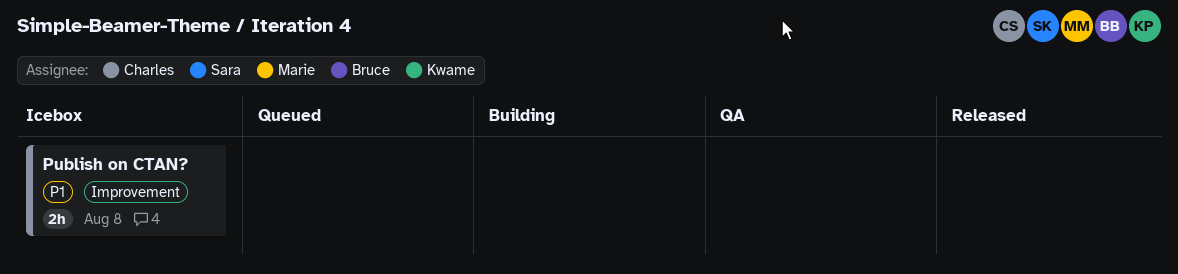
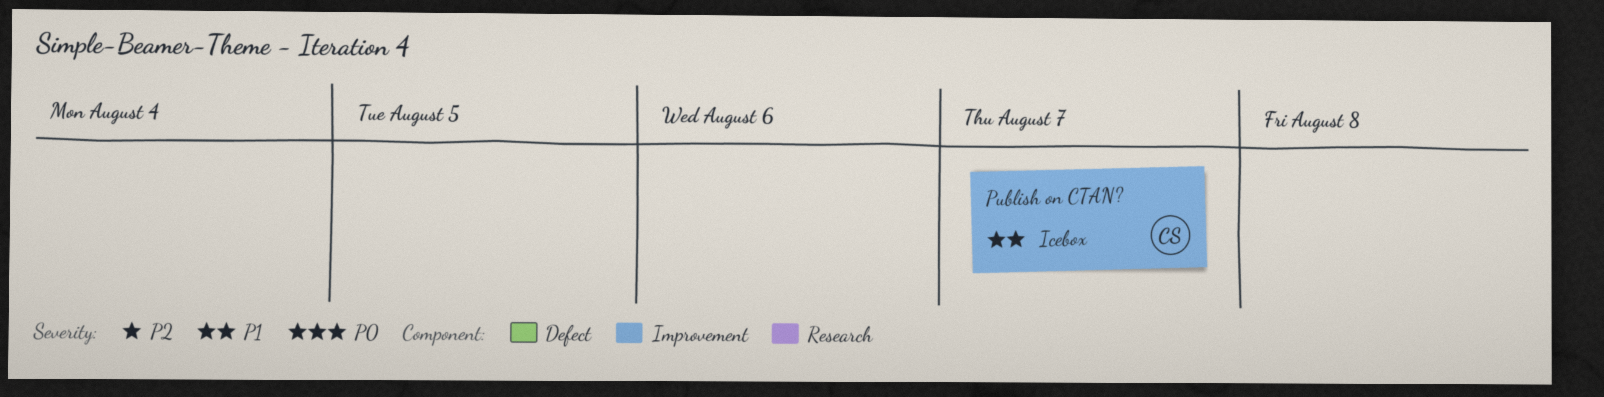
Publish on CTAN?, due: Aug 8 -> Aug 7

